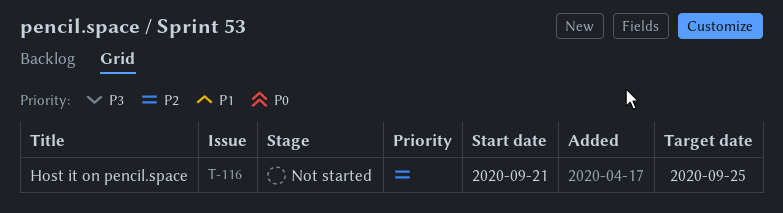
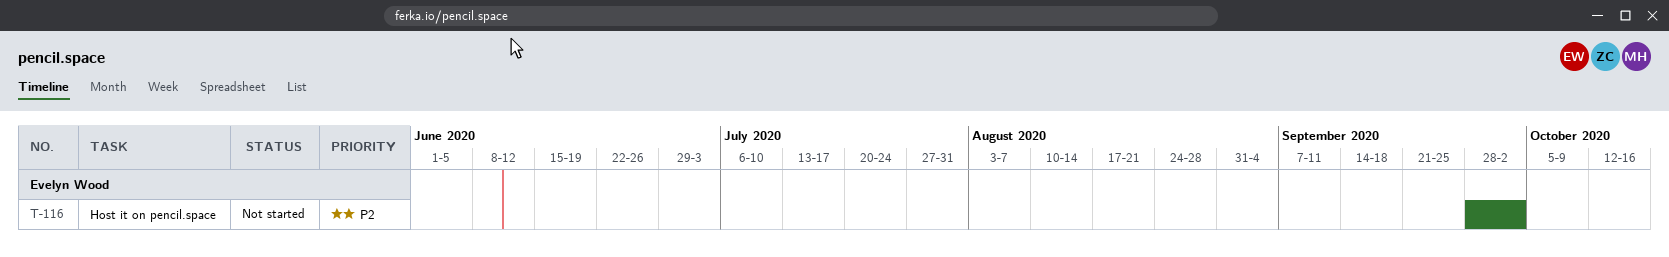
T-116, start: Sep 21 -> Sep 28
T-116, due: Sep 25 -> Oct 2

